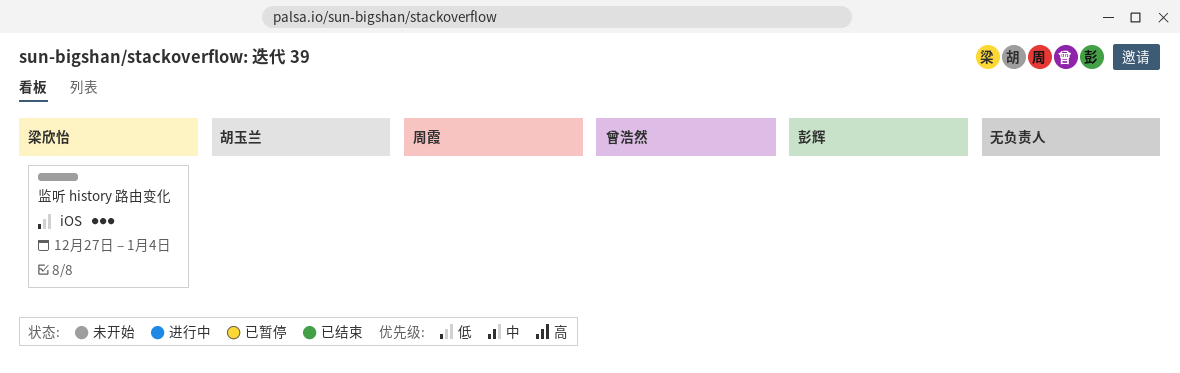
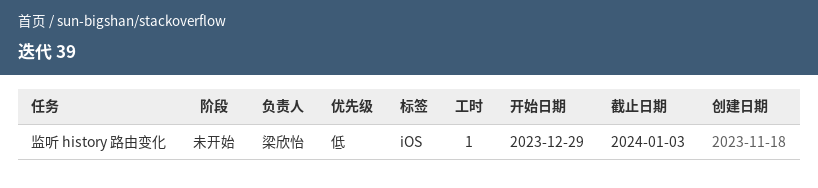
监听 history 路由变化, estimate: 3 -> 1
监听 history 路由变化, start: Dec 27 -> Dec 29
监听 history 路由变化, due: Jan 4 -> Jan 3

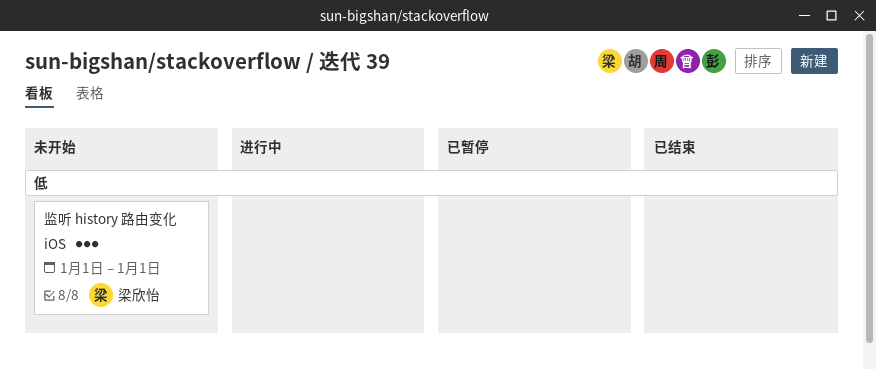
监听 history 路由变化, estimate: 1 -> 3
监听 history 路由变化, start: Dec 29 -> Jan 1
监听 history 路由变化, due: Jan 3 -> Jan 1

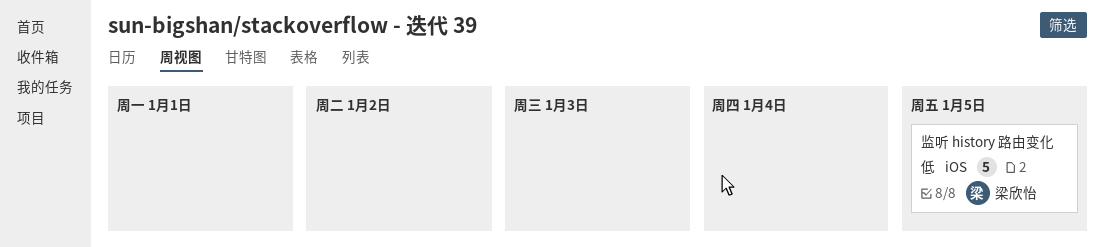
监听 history 路由变化, estimate: 3 -> 5
监听 history 路由变化, due: Jan 1 -> Jan 5

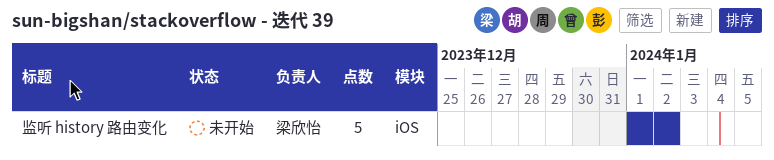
监听 history 路由变化, due: Jan 5 -> Jan 2

